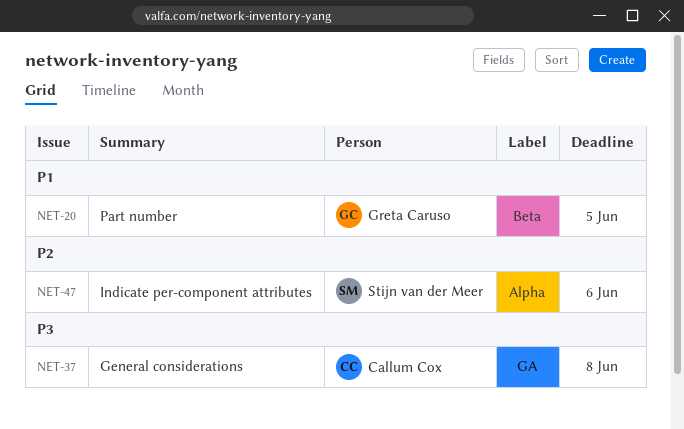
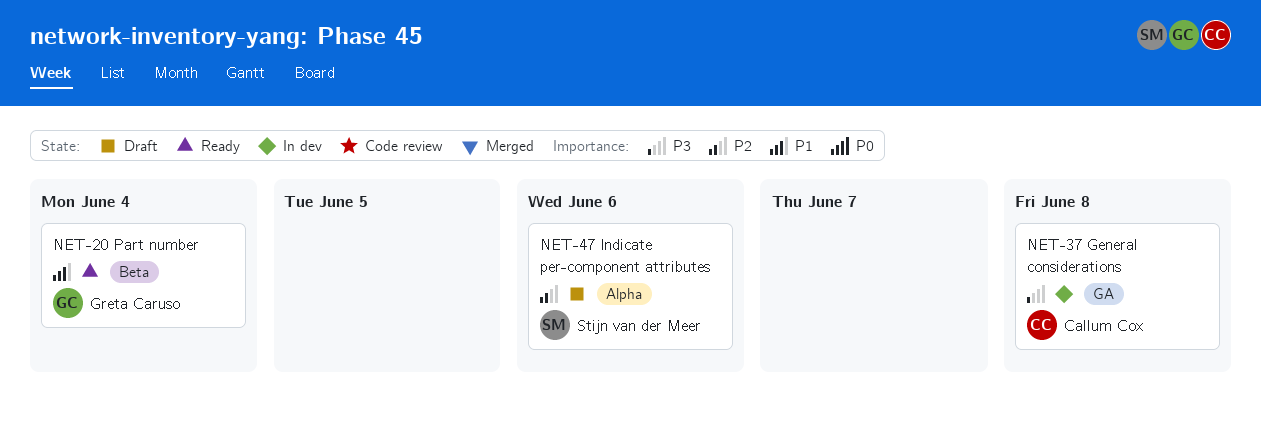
NET-20, due: Jun 5 -> Jun 4

